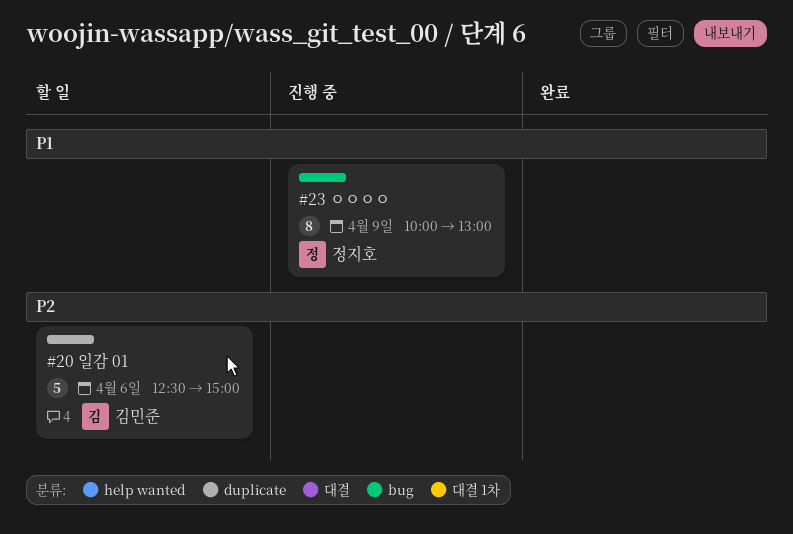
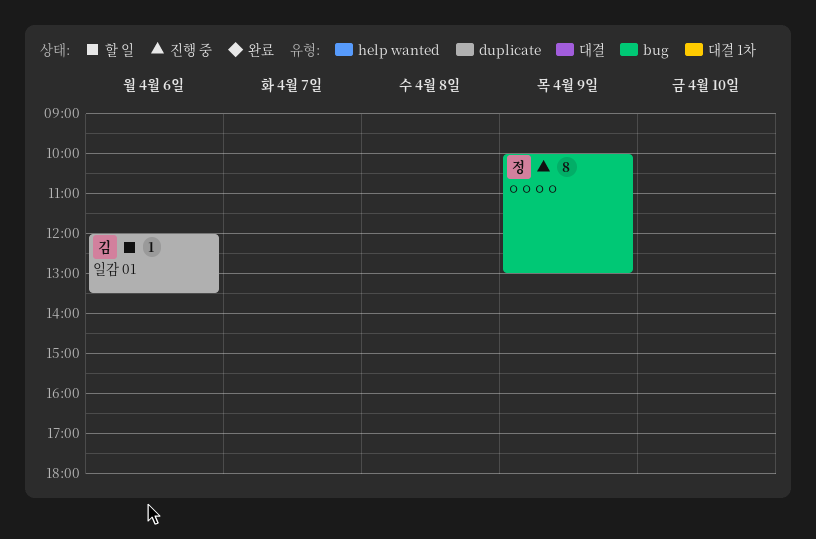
일감 01, estimate: 5 -> 1
일감 01, begins: 12:30 -> 12:00
일감 01, ends: 15:00 -> 13:30

